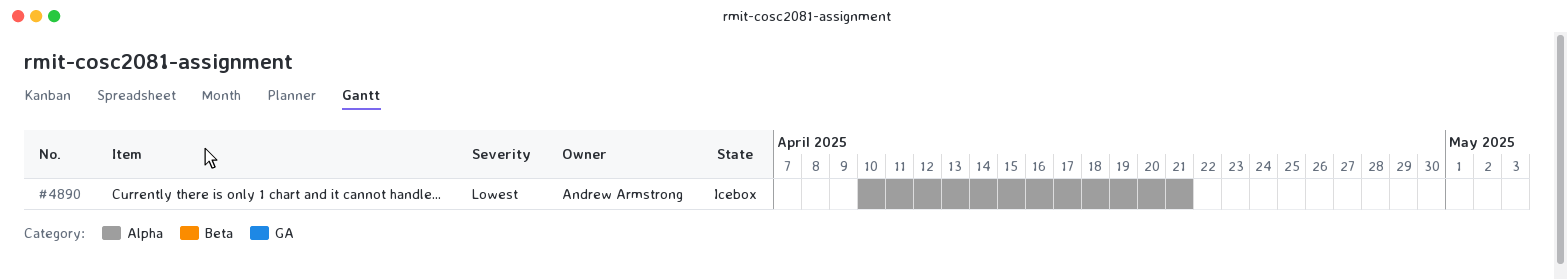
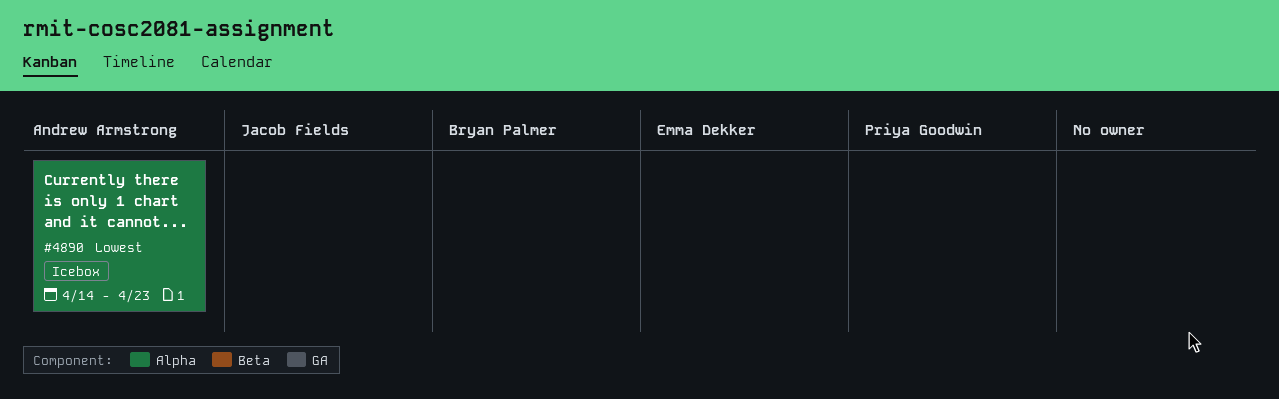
#4890, start: Apr 10 -> Apr 14
#4890, due: Apr 21 -> Apr 23

